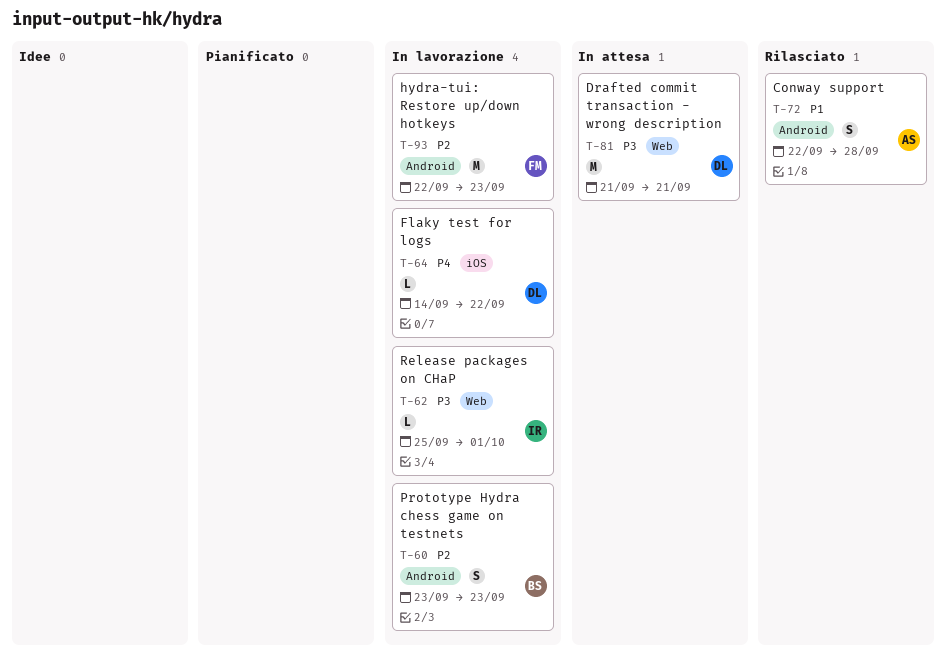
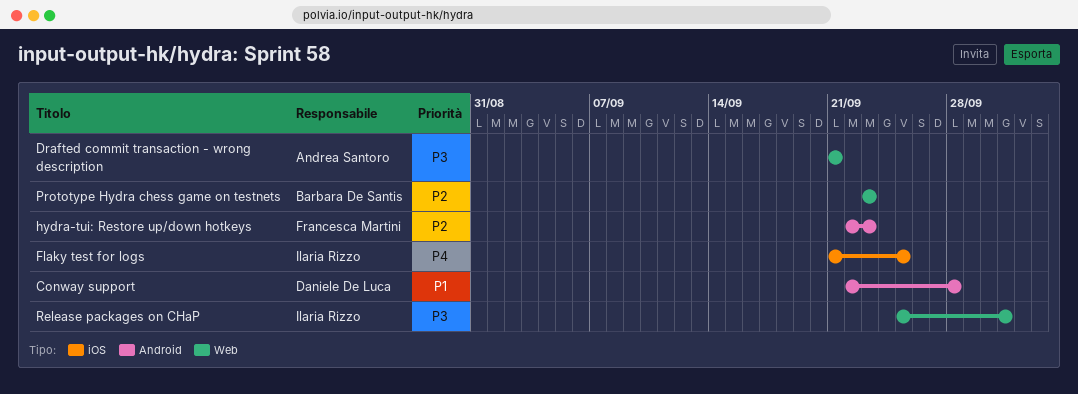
Conway support, owner: Andrea Santoro -> Daniele De Luca
Drafted commit transaction - wrong description, owner: Daniele De Luca -> Andrea Santoro
Flaky test for logs, owner: Daniele De Luca -> Ilaria Rizzo
Flaky test for logs, start: Sep 14 -> Sep 21
Flaky test for logs, due: Sep 22 -> Sep 25
Prototype Hydra chess game on testnets, label: Android -> Web

